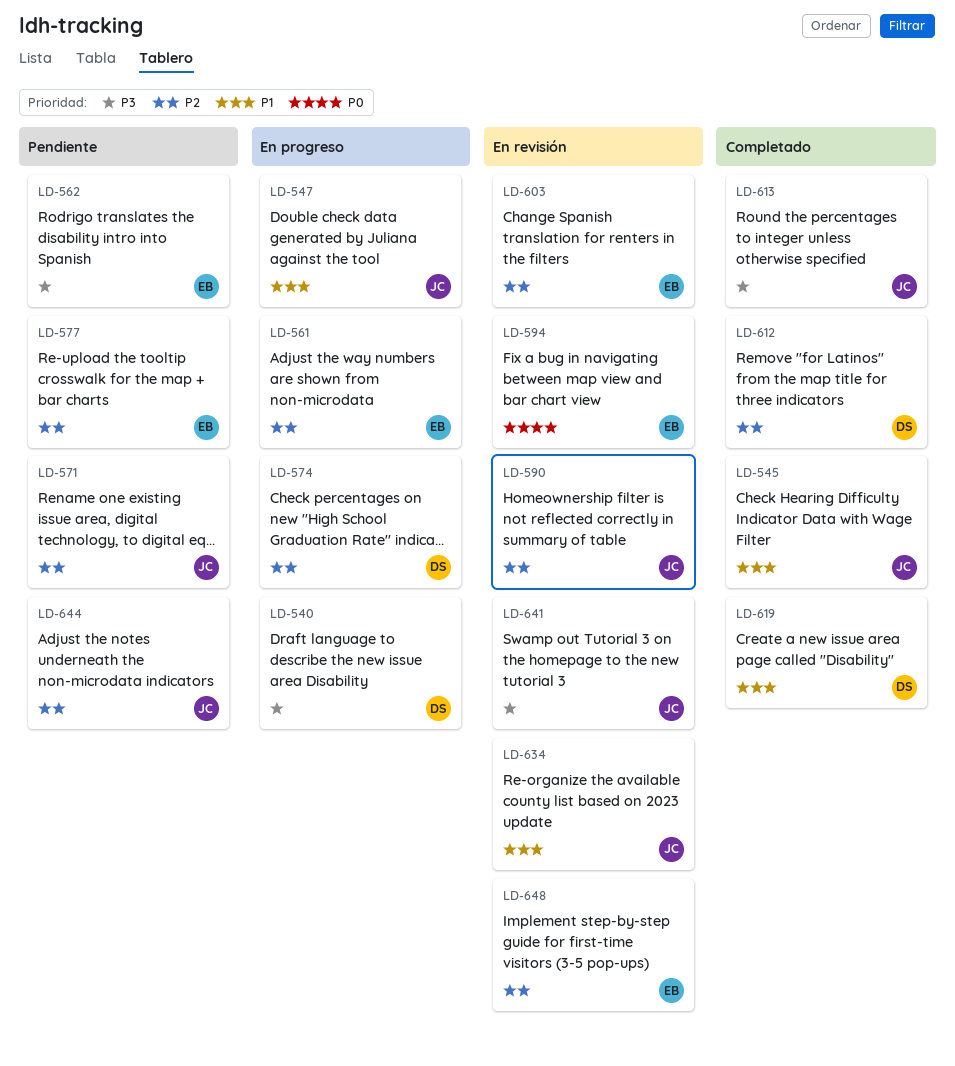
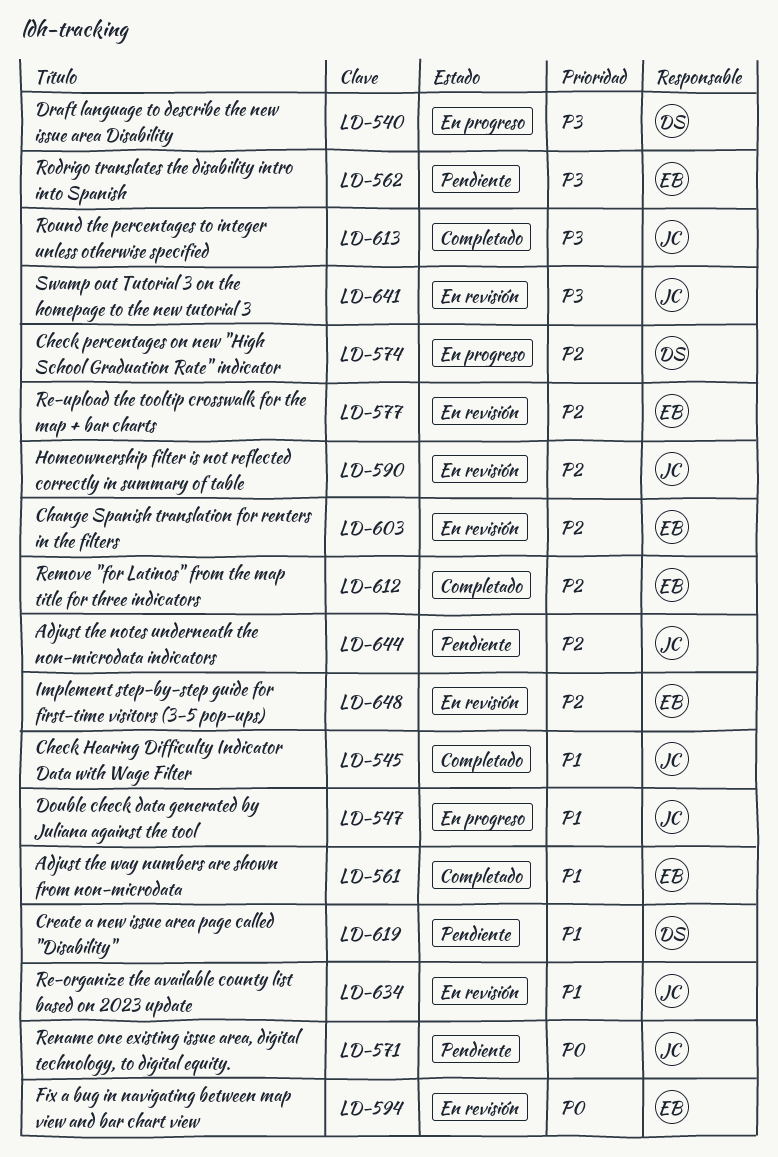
LD-561, status: En progreso -> Completado
LD-561, priority: P2 -> P1
LD-571, priority: P2 -> P0
LD-577, status: Pendiente -> En revisión
LD-612, owner: DS -> EB
LD-619, status: Completado -> Pendiente

